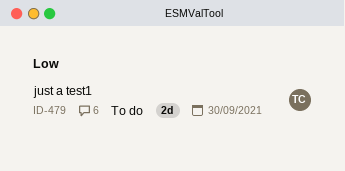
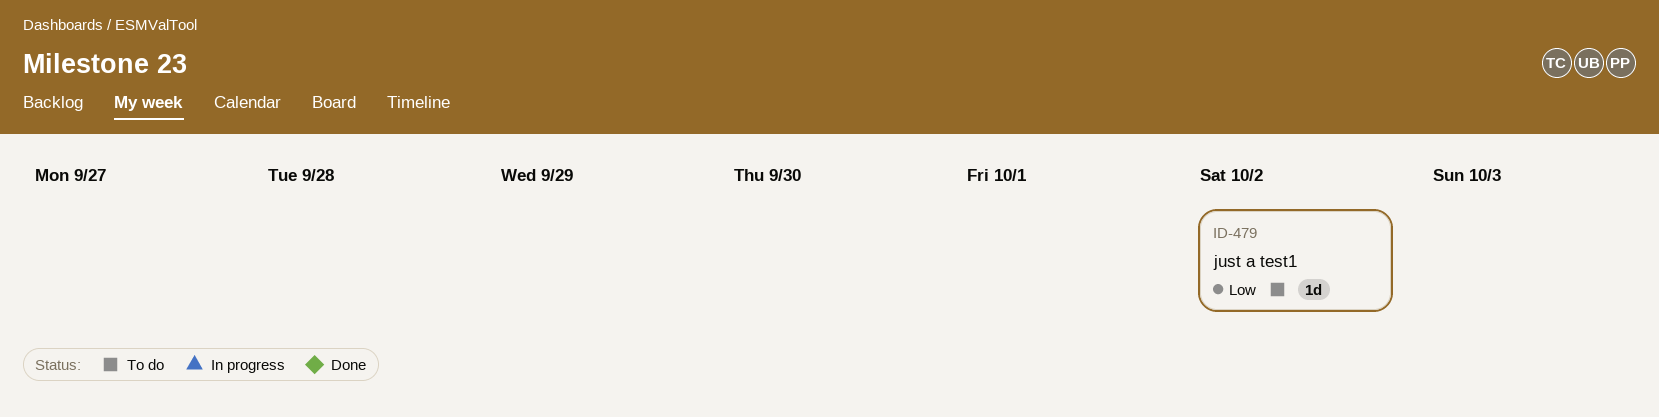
ID-479, estimate: 2d -> 1d
ID-479, due: Sep 30 -> Oct 2

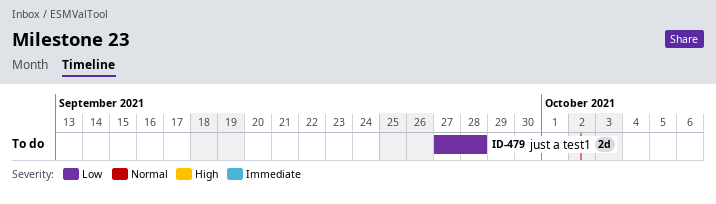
ID-479, estimate: 1d -> 2d
ID-479, due: Oct 2 -> Sep 28

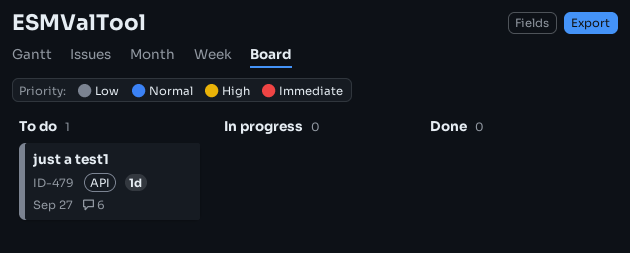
ID-479, estimate: 2d -> 1d
ID-479, due: Sep 28 -> Sep 27

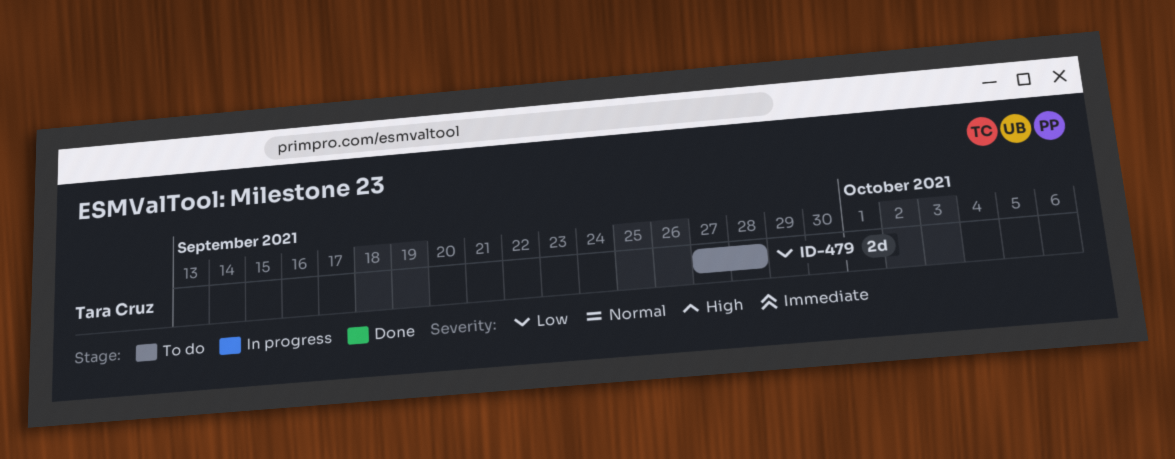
ID-479, estimate: 1d -> 2d
ID-479, due: Sep 27 -> Sep 28

